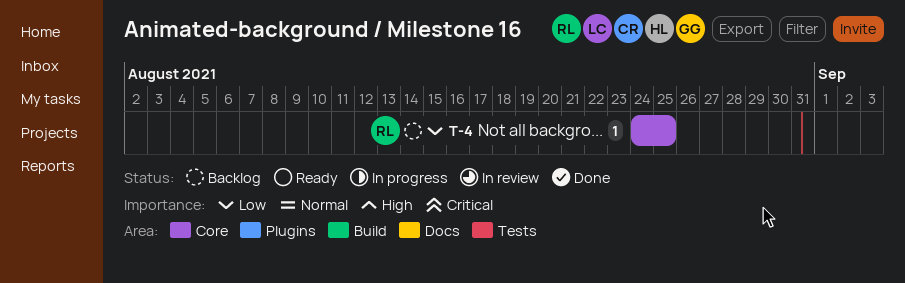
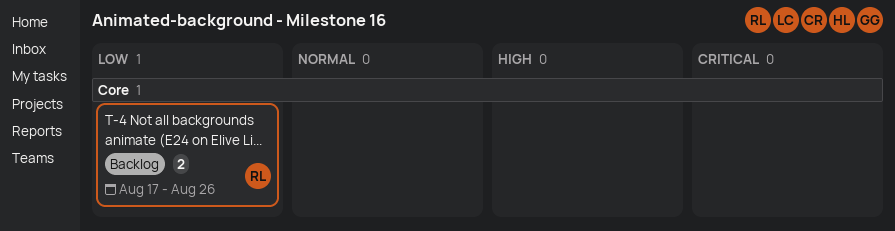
T-4, estimate: 1 -> 2
T-4, start: Aug 24 -> Aug 17
T-4, due: Aug 25 -> Aug 26

